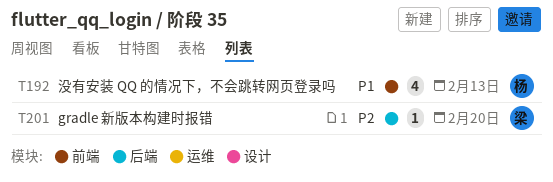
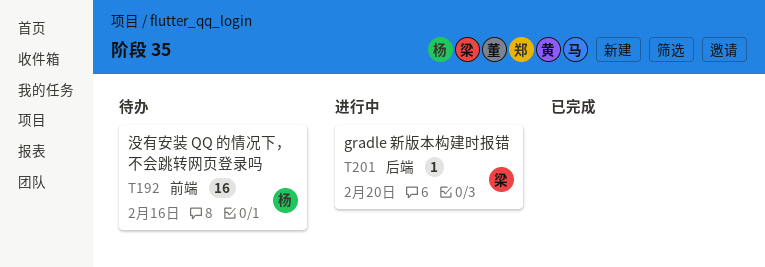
T192, estimate: 4 -> 16
T192, due: Feb 13 -> Feb 16

